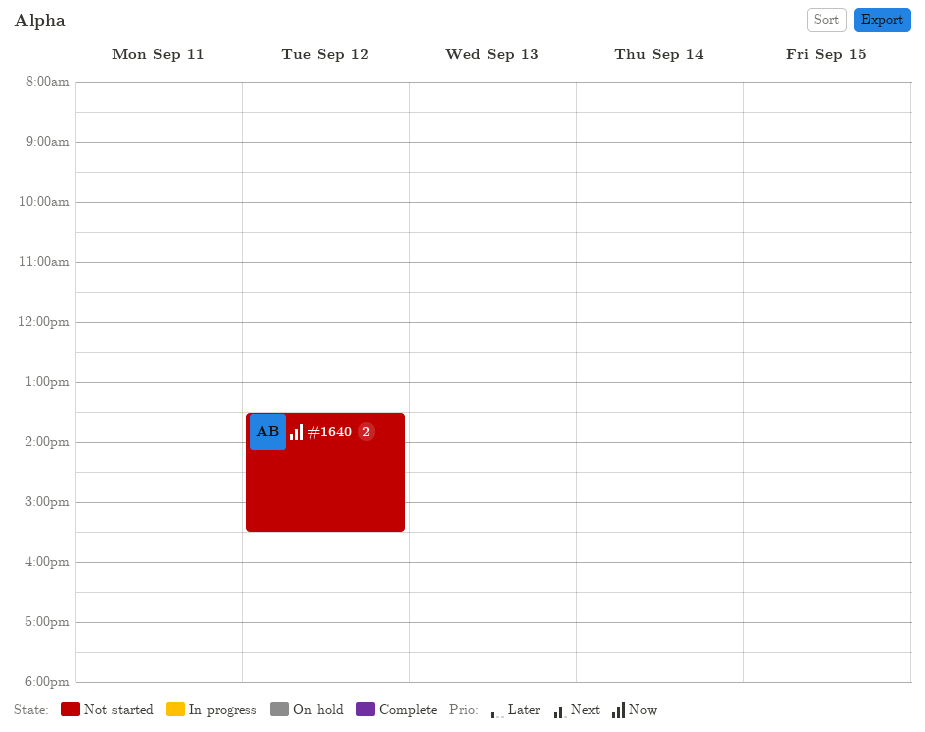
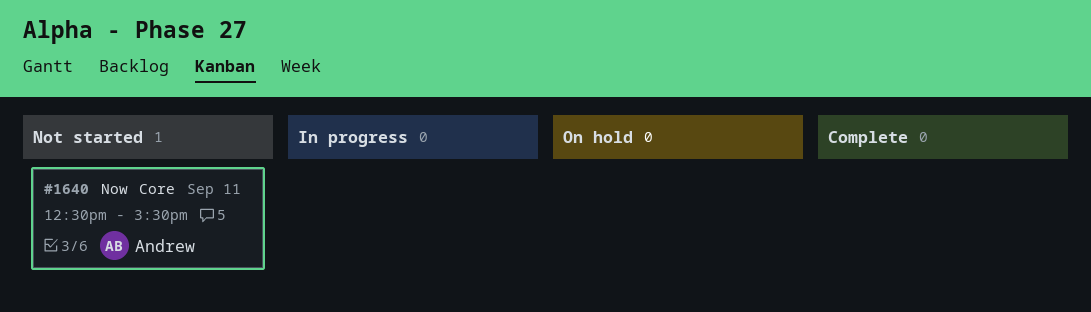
#1640, day: Sep 12 -> Sep 11
#1640, begins: 13:30 -> 12:30

